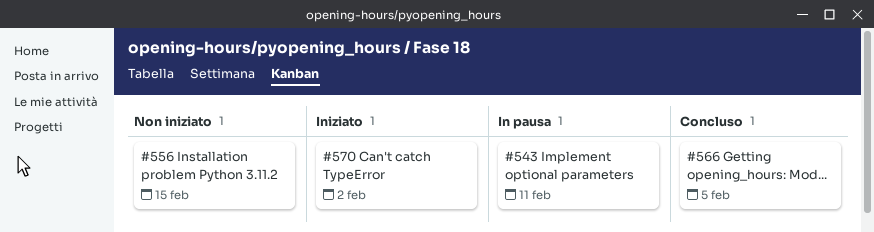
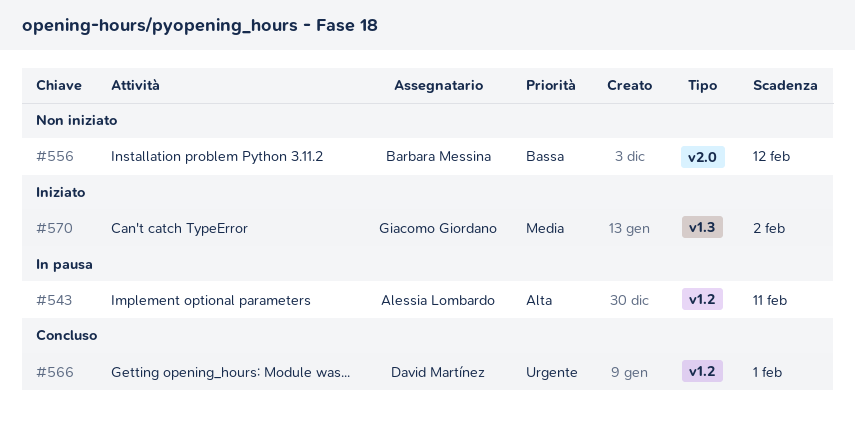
#556, due: Feb 15 -> Feb 12
#566, due: Feb 5 -> Feb 1

